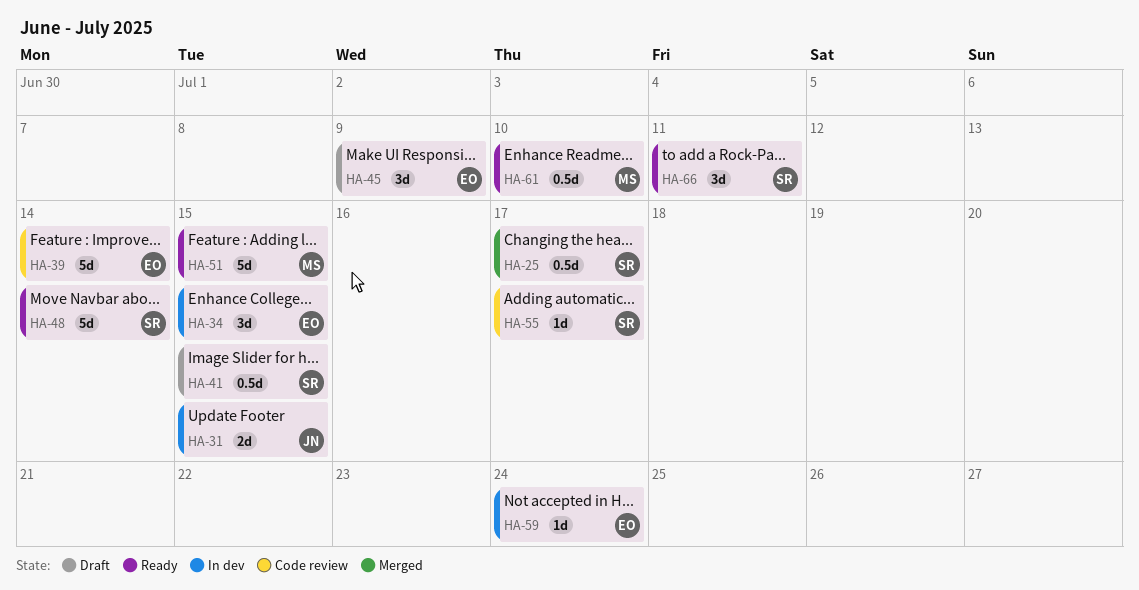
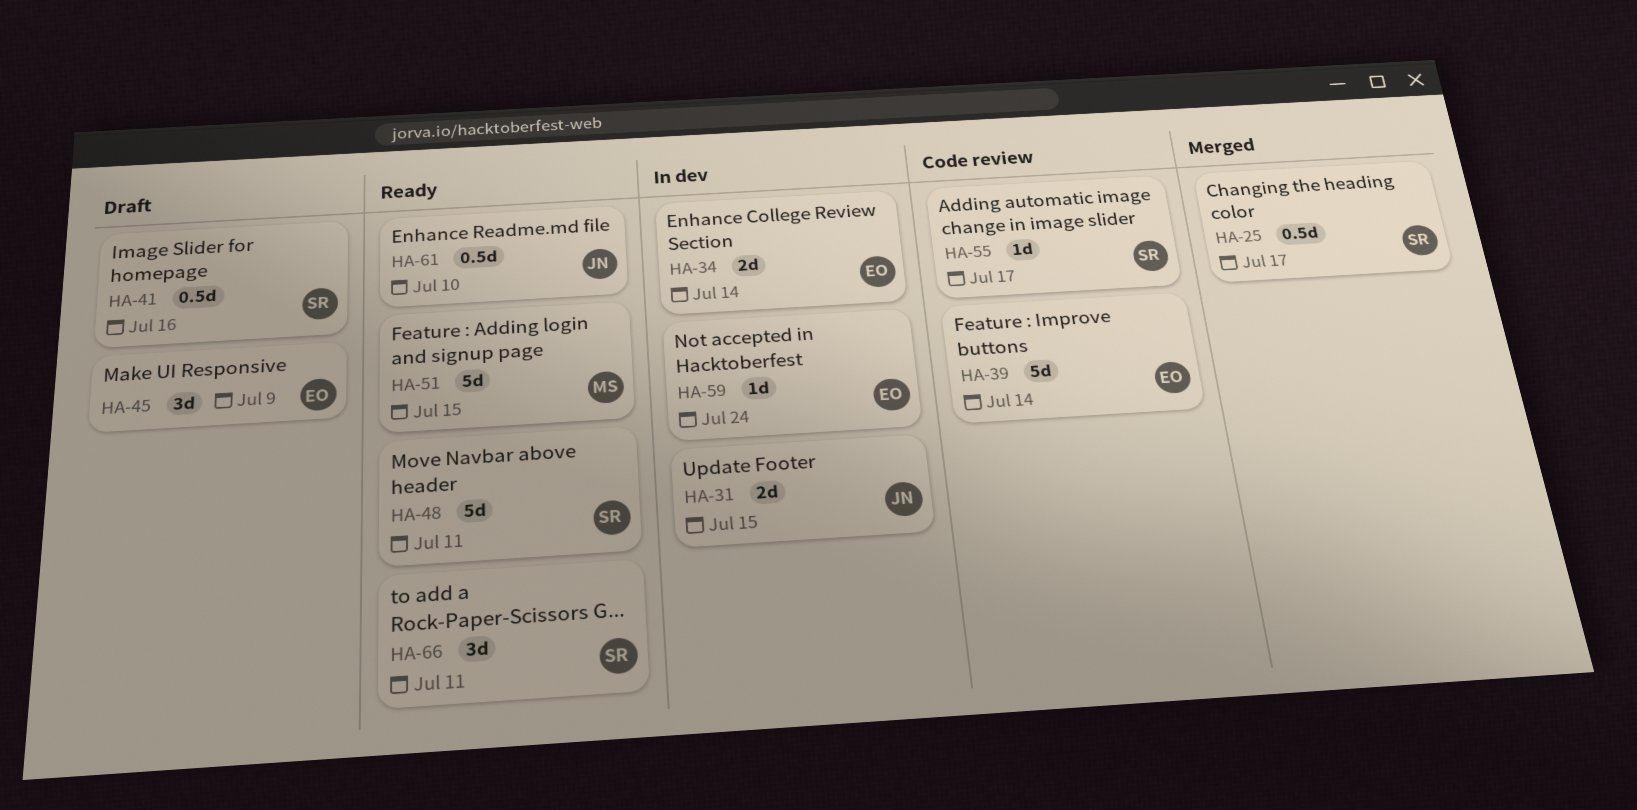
HA-34, estimate: 3d -> 2d
HA-34, due: Jul 15 -> Jul 14
HA-41, due: Jul 15 -> Jul 16
HA-48, due: Jul 14 -> Jul 11
HA-61, owner: MS -> JN

